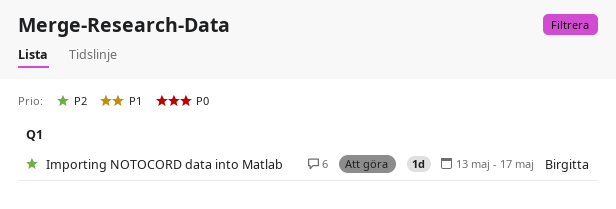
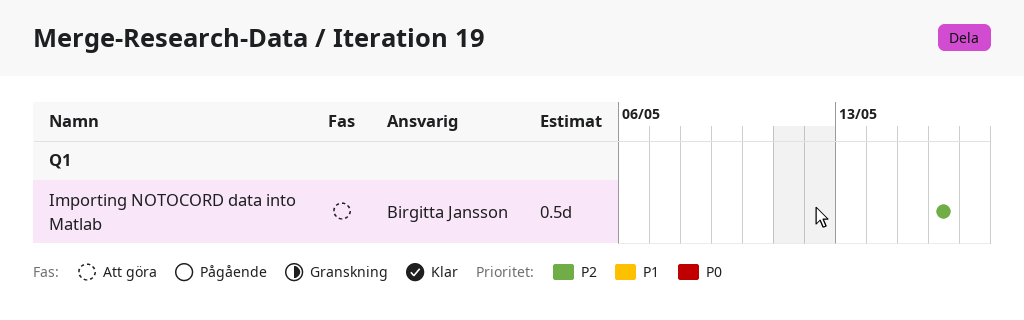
Importing NOTOCORD data into Matlab, estimate: 1d -> 0.5d
Importing NOTOCORD data into Matlab, start: May 13 -> May 16
Importing NOTOCORD data into Matlab, due: May 17 -> May 16

